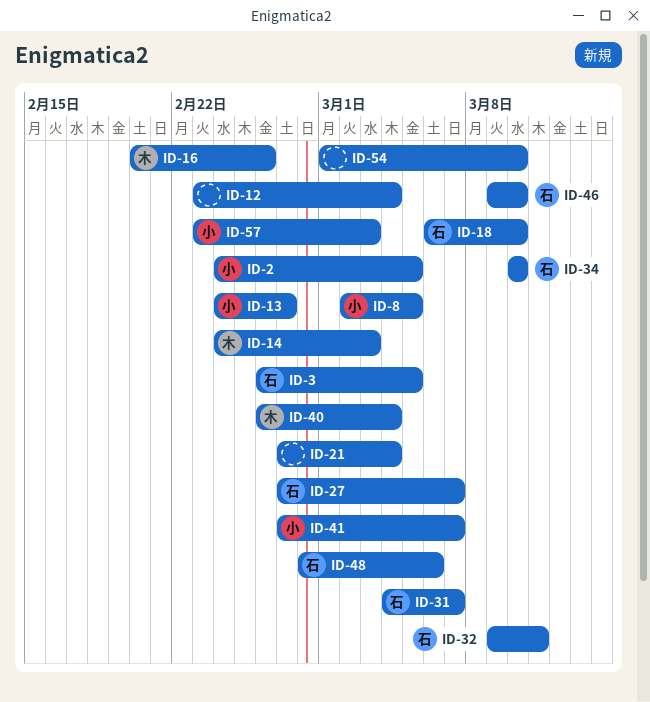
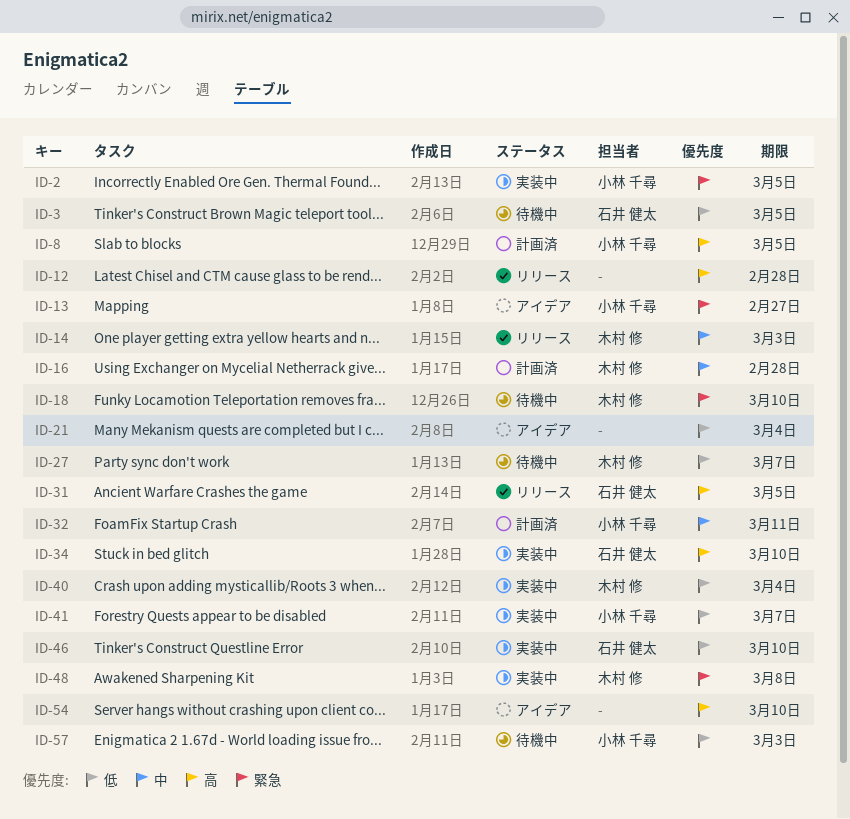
ID-12, due: Mar 4 -> Feb 28
ID-16, due: Feb 26 -> Feb 28
ID-18, owner: 石井 健太 -> 木村 修
ID-27, owner: 石井 健太 -> 木村 修
ID-31, due: Mar 7 -> Mar 5
ID-32, owner: 石井 健太 -> 小林 千尋
ID-48, owner: 石井 健太 -> 木村 修
ID-48, due: Mar 6 -> Mar 8

